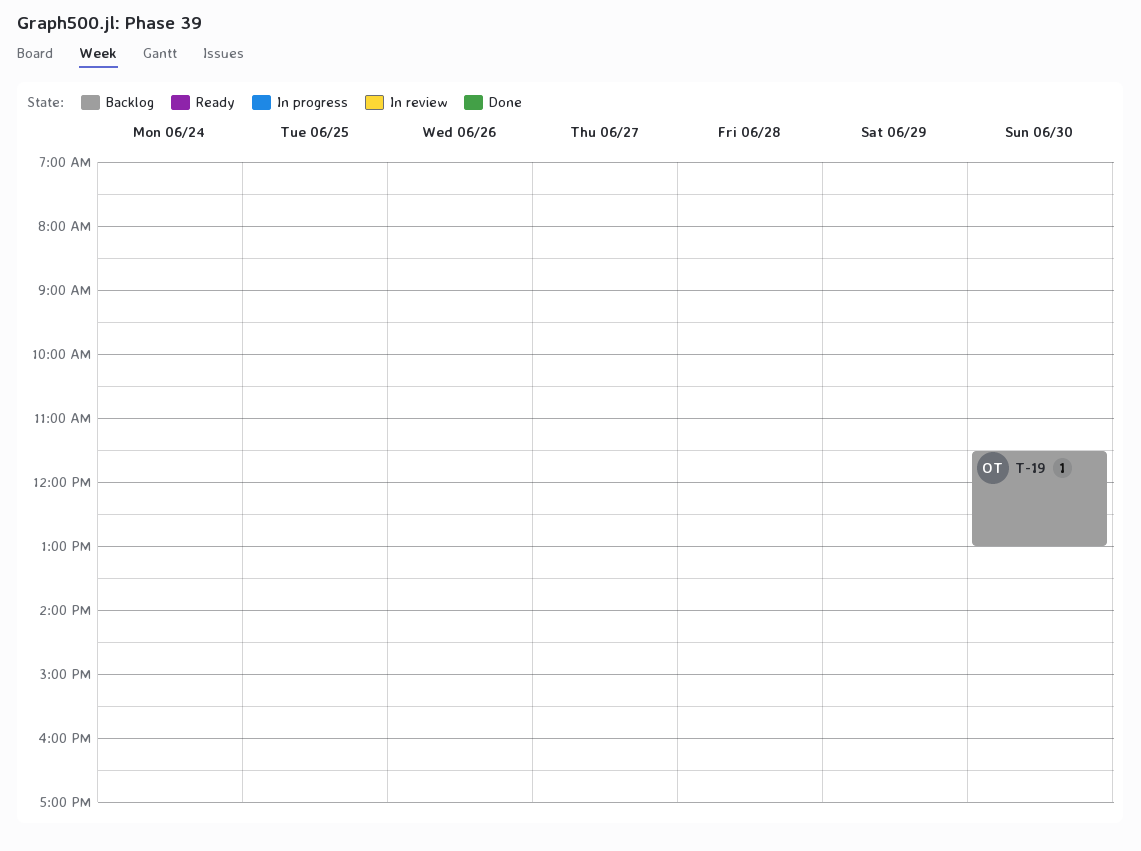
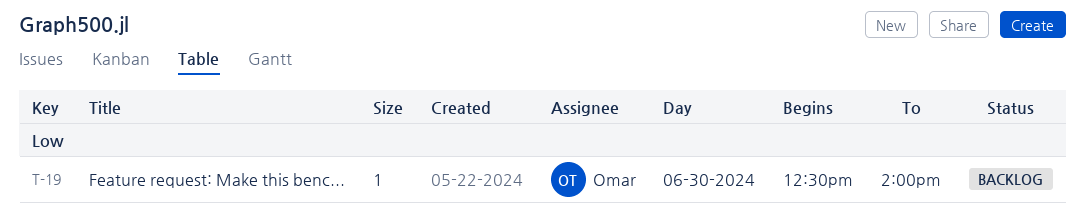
T-19, begins: 11:30 -> 12:30
T-19, ends: 13:00 -> 14:00

